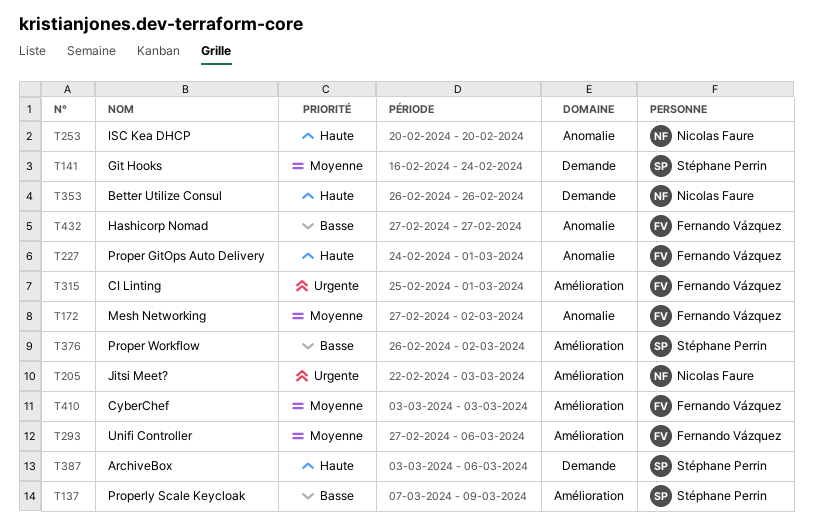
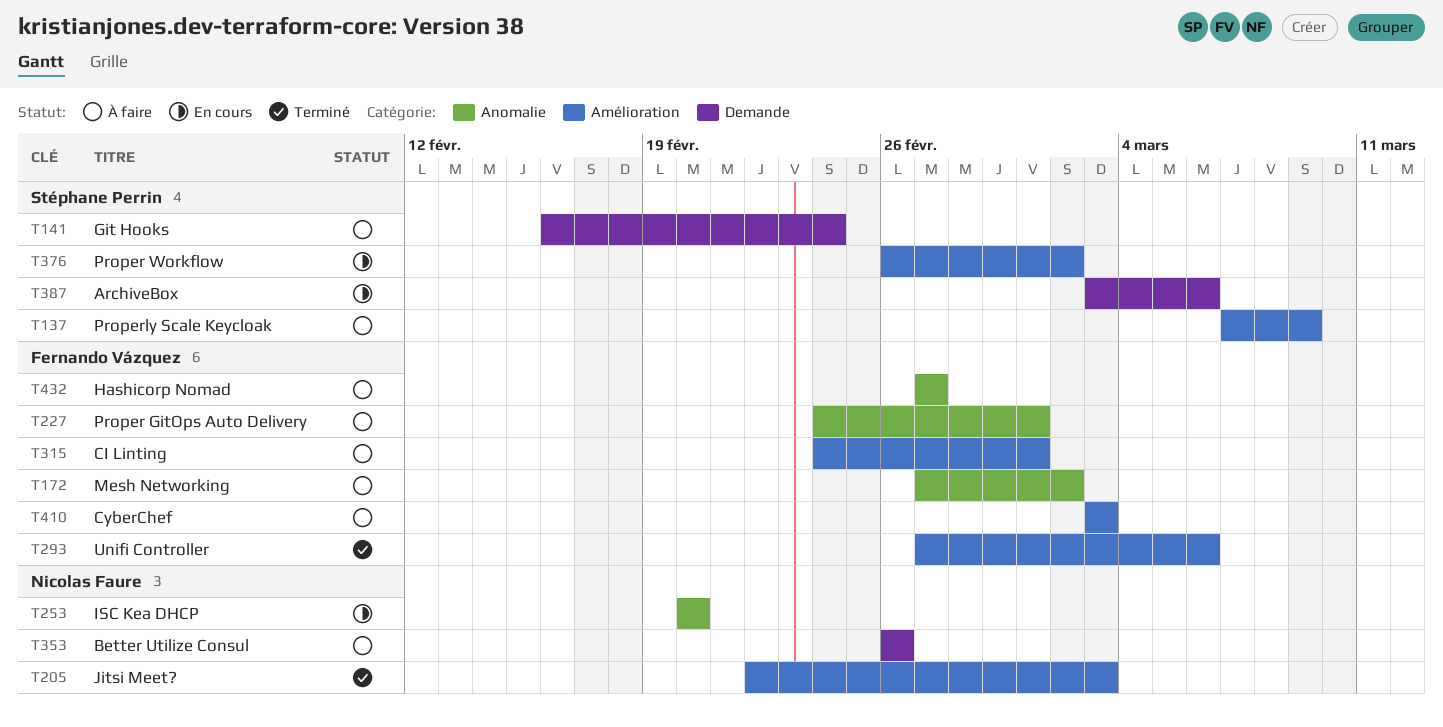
T315, start: Feb 25 -> Feb 24

